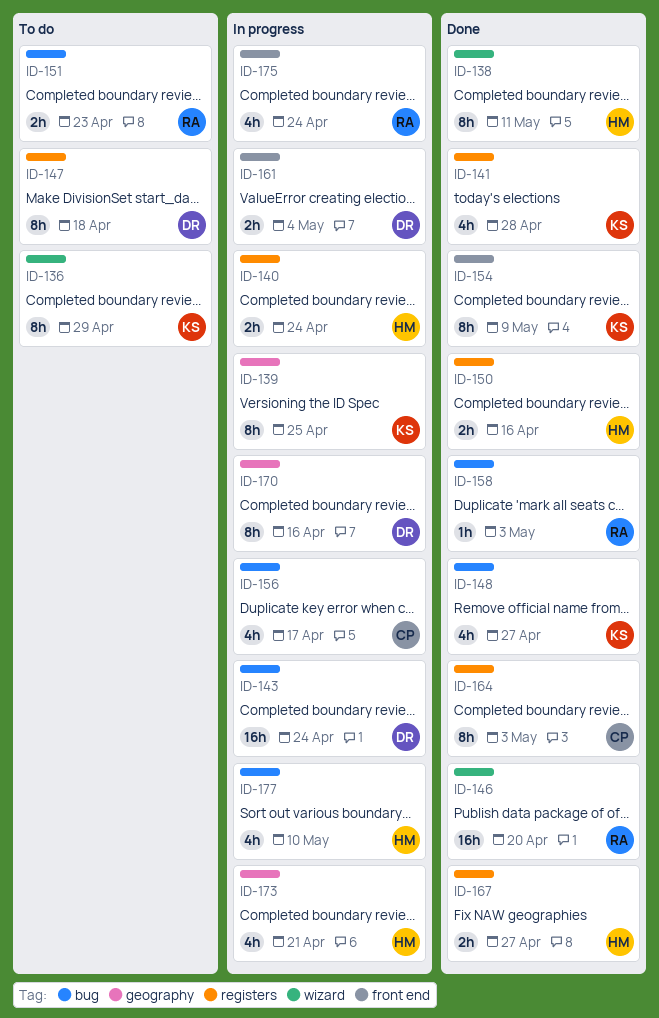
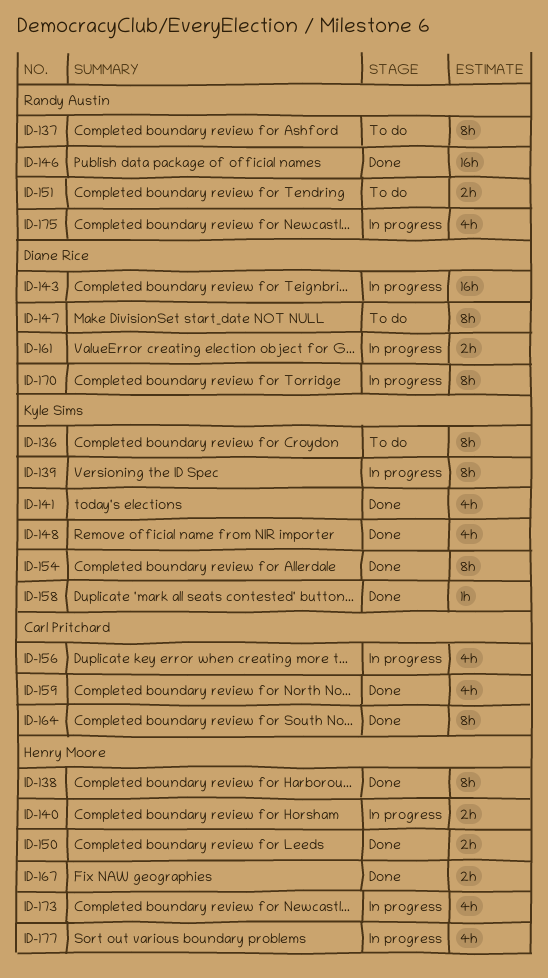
ID-137: none -> present
ID-158, owner: Randy Austin -> Kyle Sims
ID-159: none -> present

